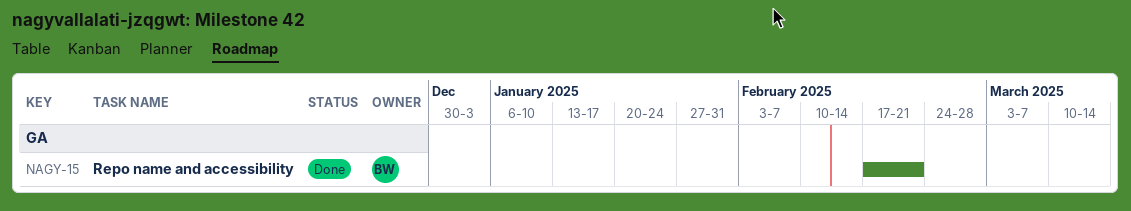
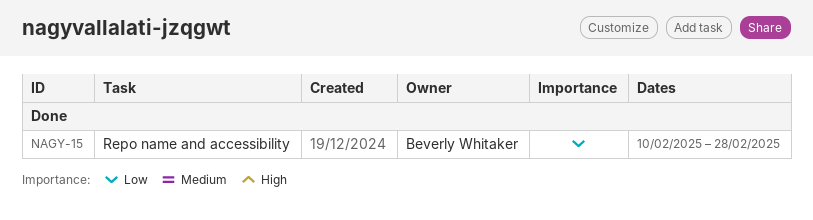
NAGY-15, start: Feb 17 -> Feb 10
NAGY-15, due: Feb 21 -> Feb 28

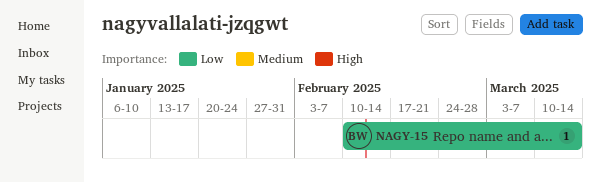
NAGY-15, due: Feb 28 -> Mar 14

